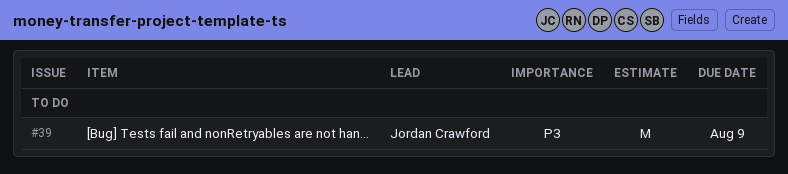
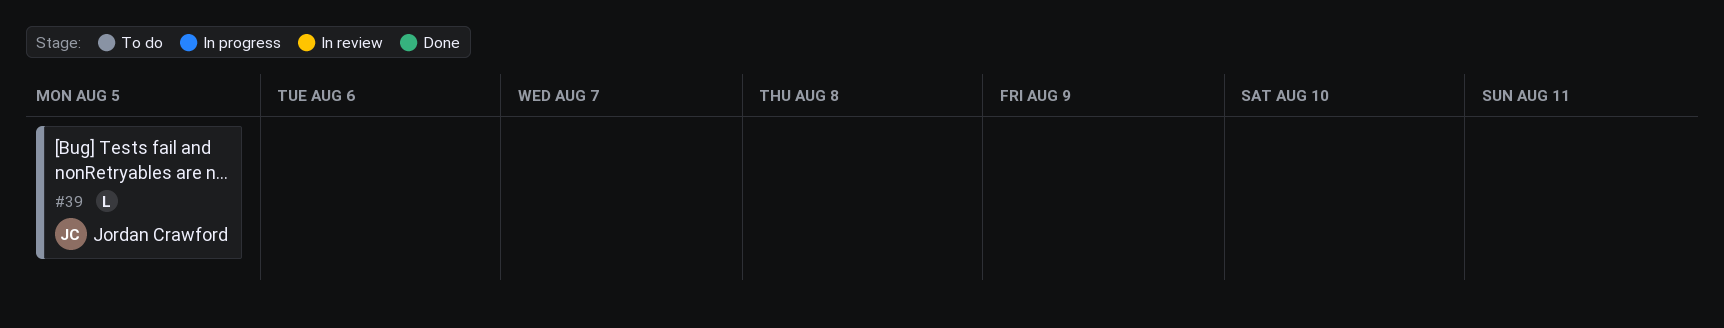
#39, estimate: M -> L
#39, due: Aug 9 -> Aug 5

